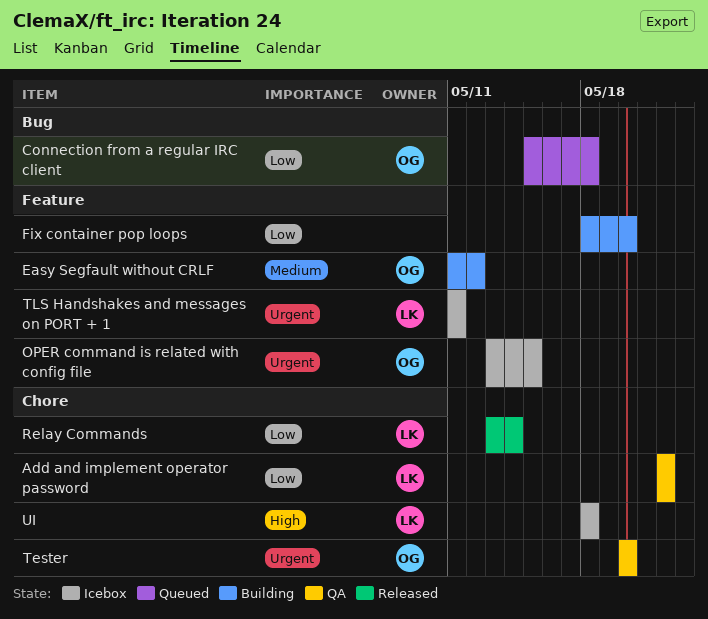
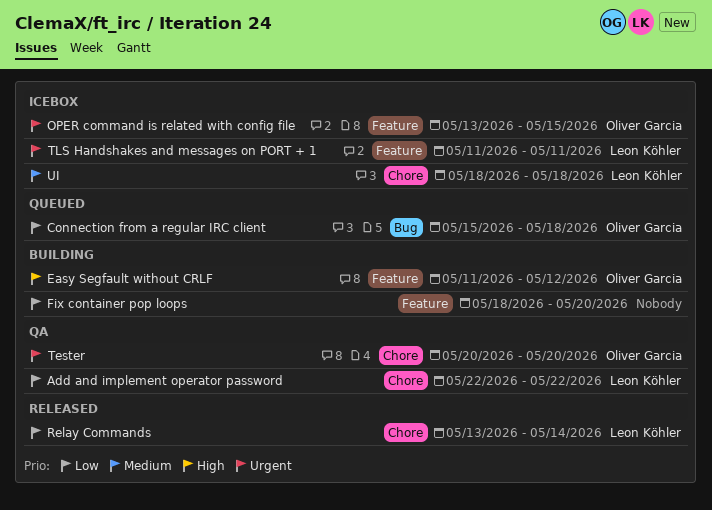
Easy Segfault without CRLF, priority: Medium -> High
UI, priority: High -> Medium

